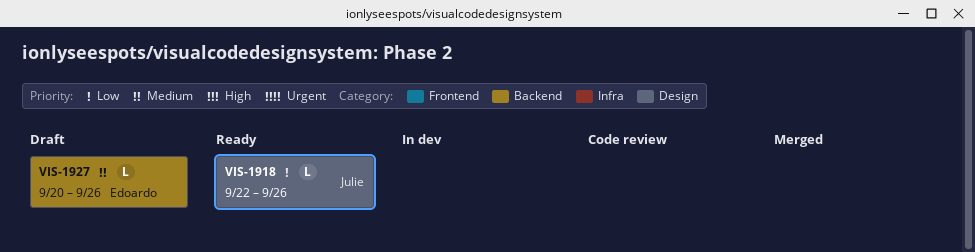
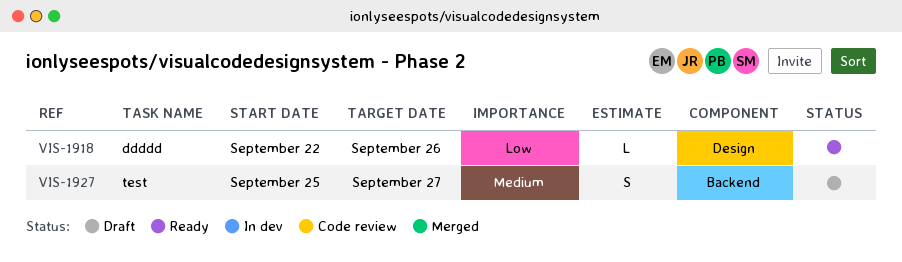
VIS-1927, estimate: L -> S
VIS-1927, start: Sep 20 -> Sep 25
VIS-1927, due: Sep 26 -> Sep 27

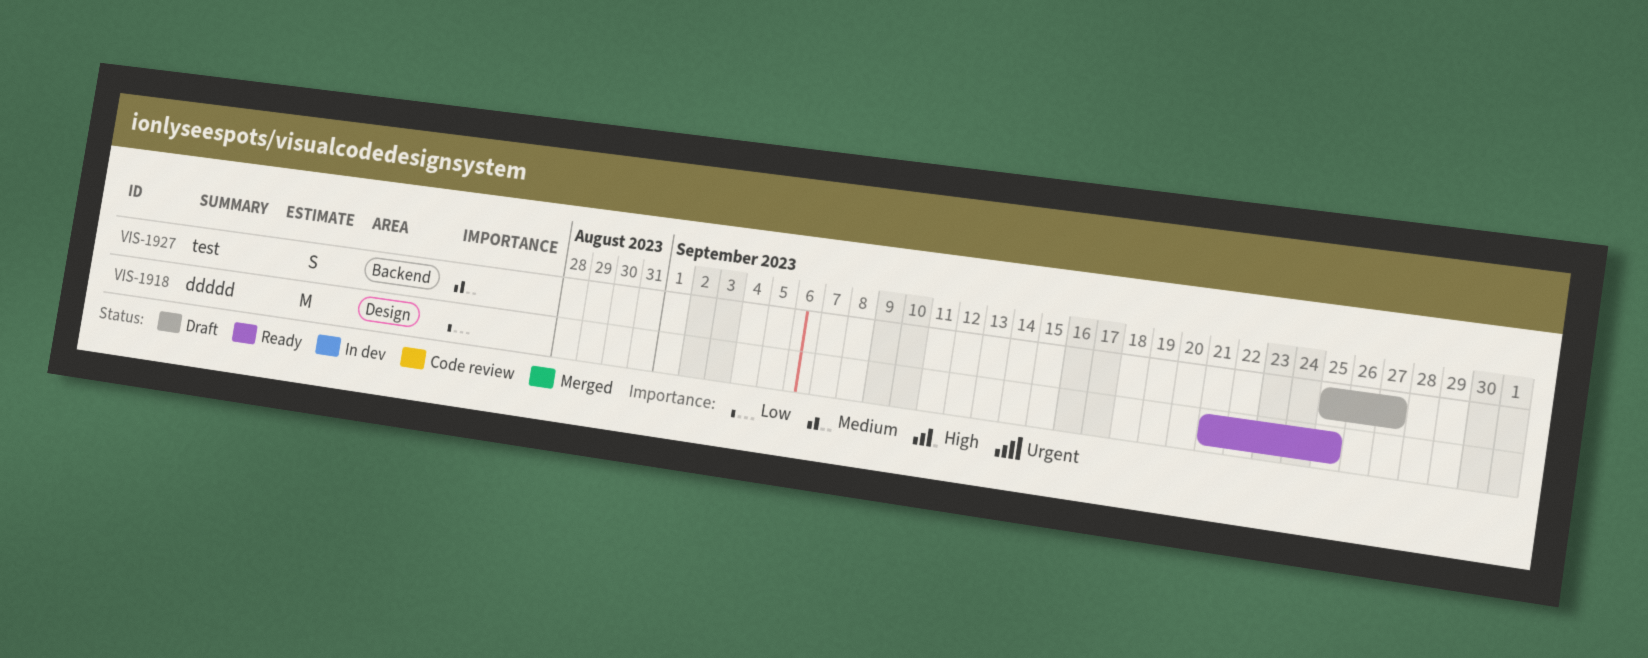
VIS-1918, estimate: L -> M
VIS-1918, start: Sep 22 -> Sep 21
VIS-1918, due: Sep 26 -> Sep 25

